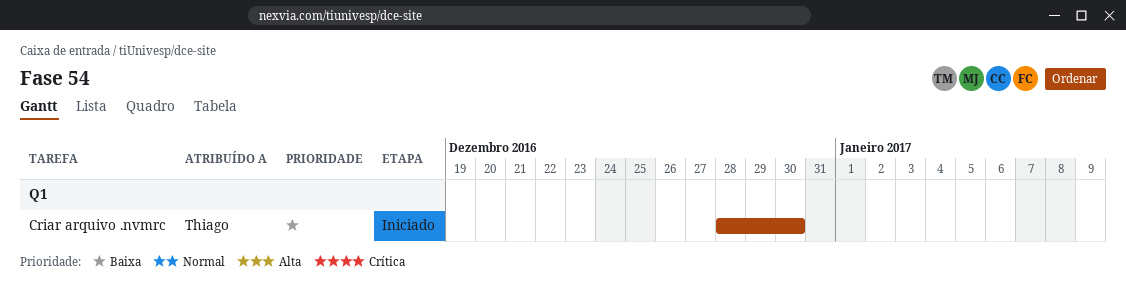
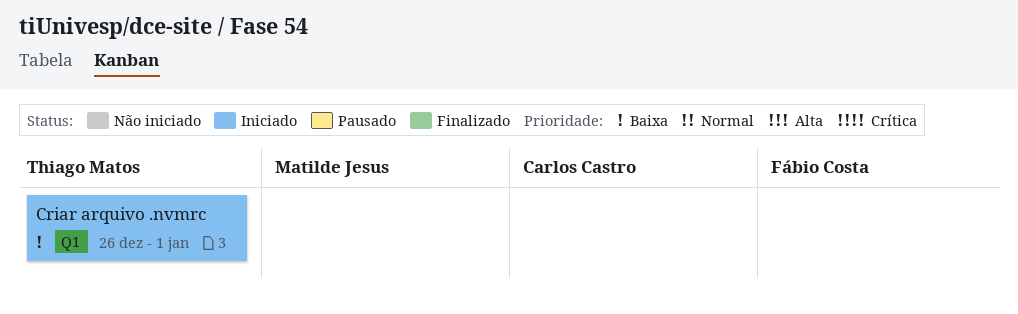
Criar arquivo .nvmrc, start: Dec 28 -> Dec 26
Criar arquivo .nvmrc, due: Dec 30 -> Jan 1

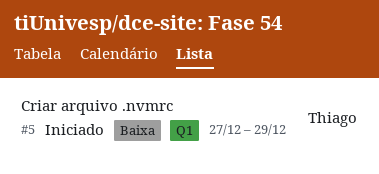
Criar arquivo .nvmrc, start: Dec 26 -> Dec 27
Criar arquivo .nvmrc, due: Jan 1 -> Dec 29

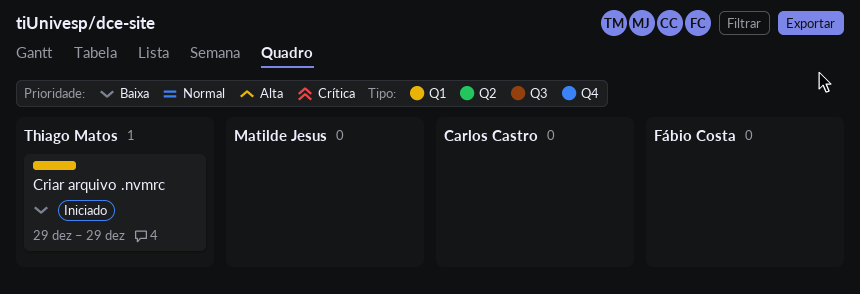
Criar arquivo .nvmrc, start: Dec 27 -> Dec 29

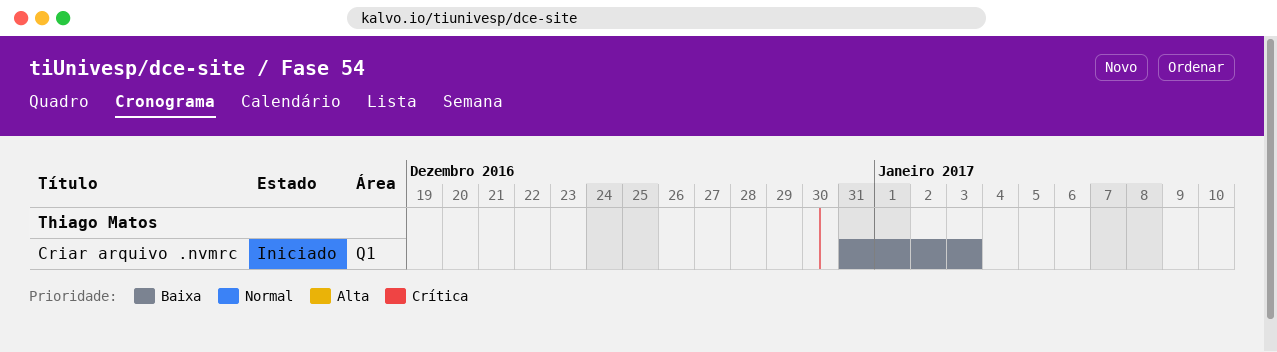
Criar arquivo .nvmrc, start: Dec 29 -> Dec 31
Criar arquivo .nvmrc, due: Dec 29 -> Jan 3

